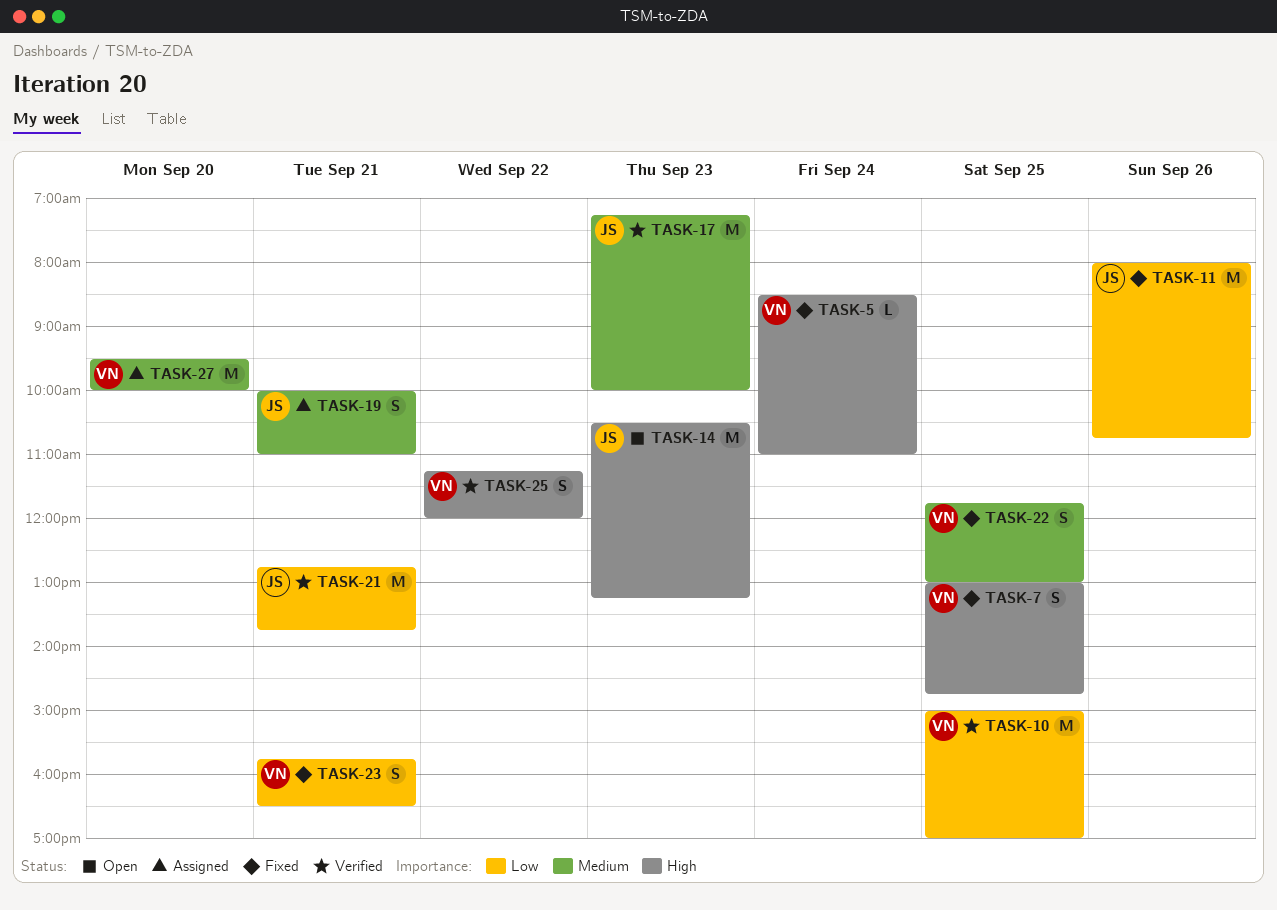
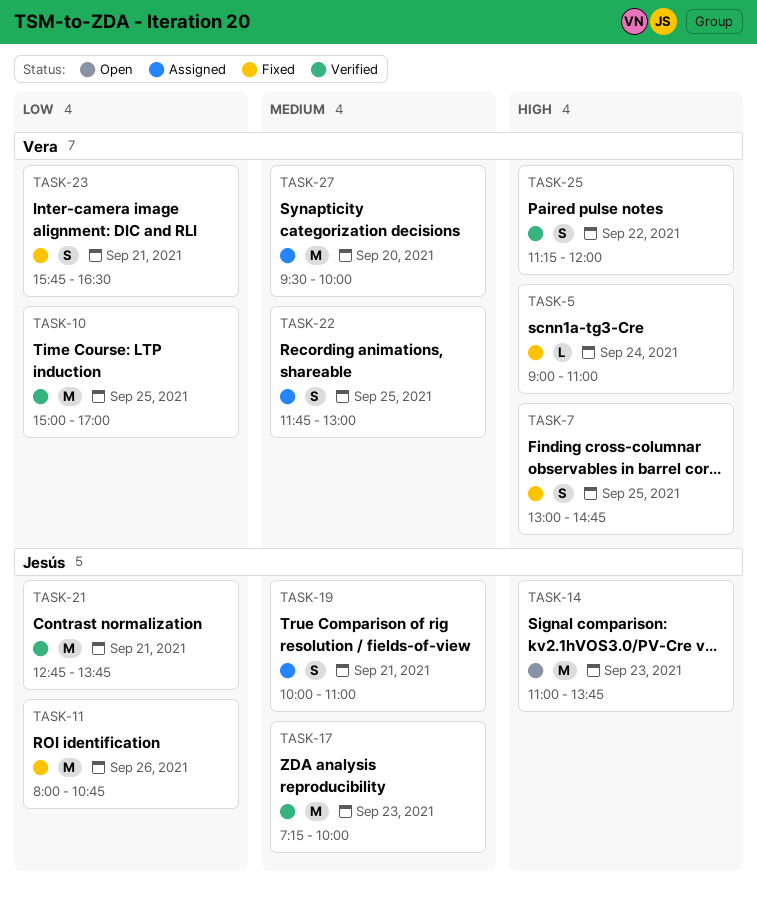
TASK-5, begins: 08:30 -> 09:00
TASK-14, begins: 10:30 -> 11:00
TASK-14, ends: 13:15 -> 13:45
TASK-22, status: Fixed -> Assigned

